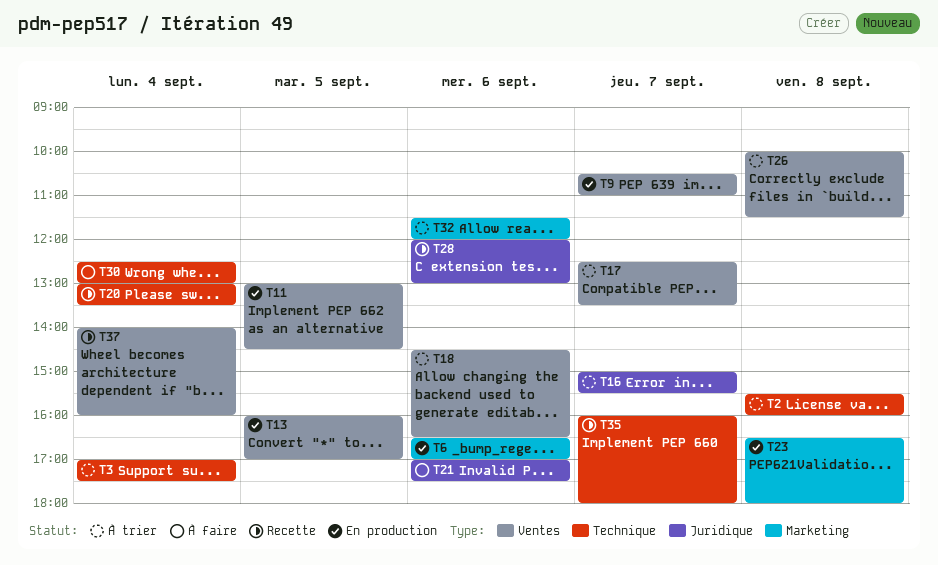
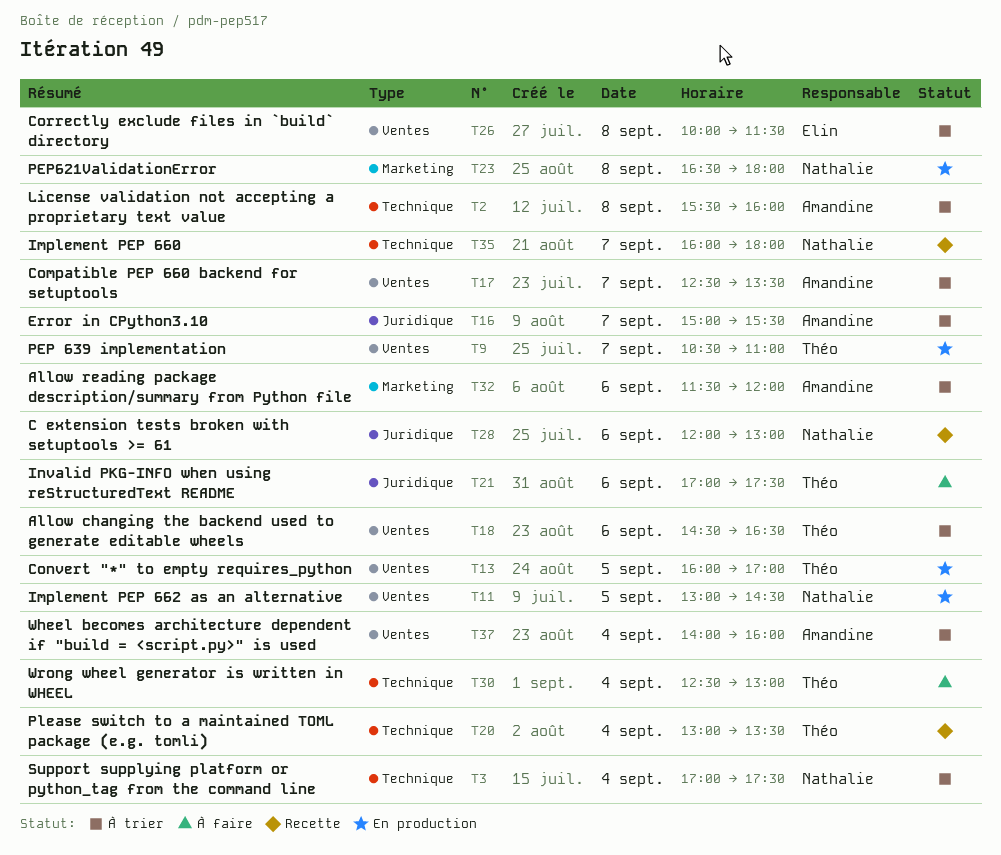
T6: present -> none
T37, status: Recette -> À trier

